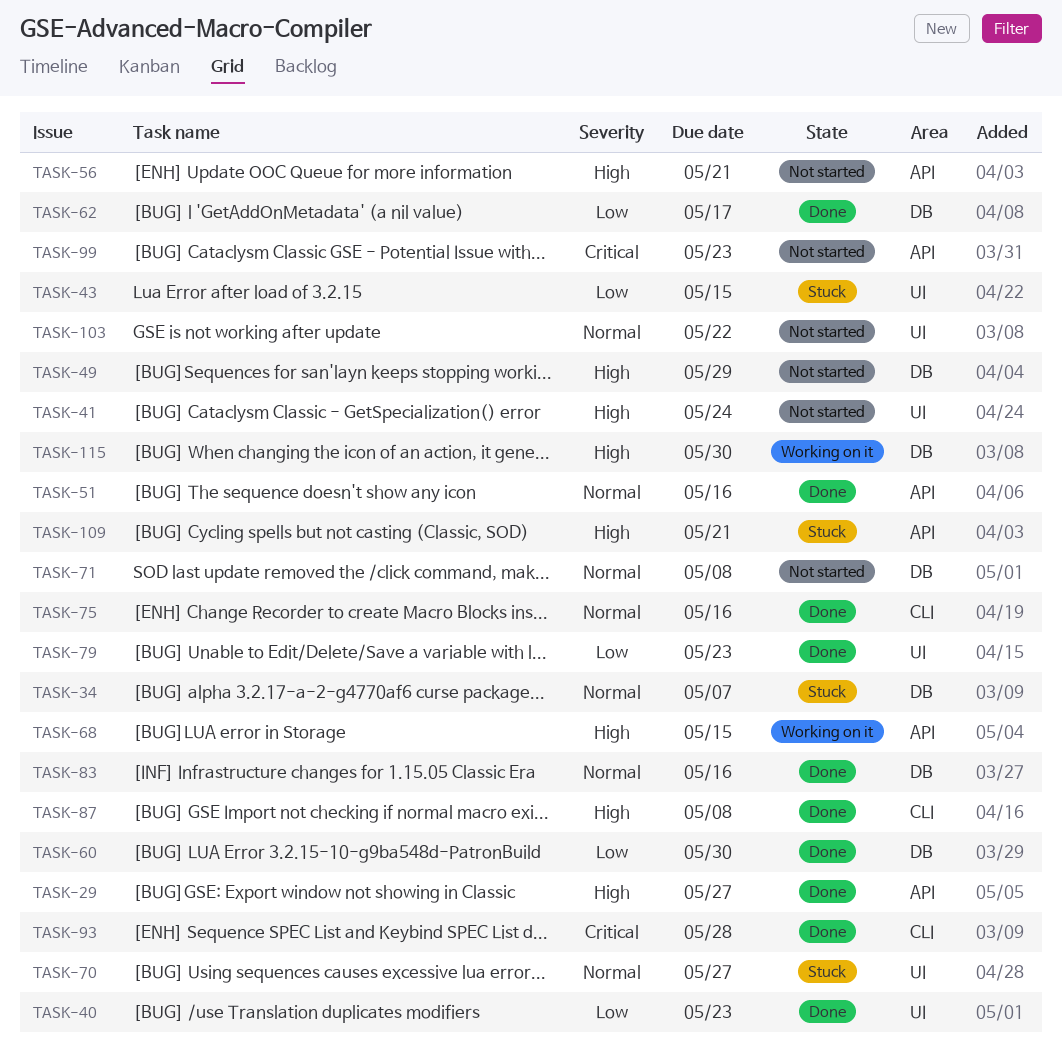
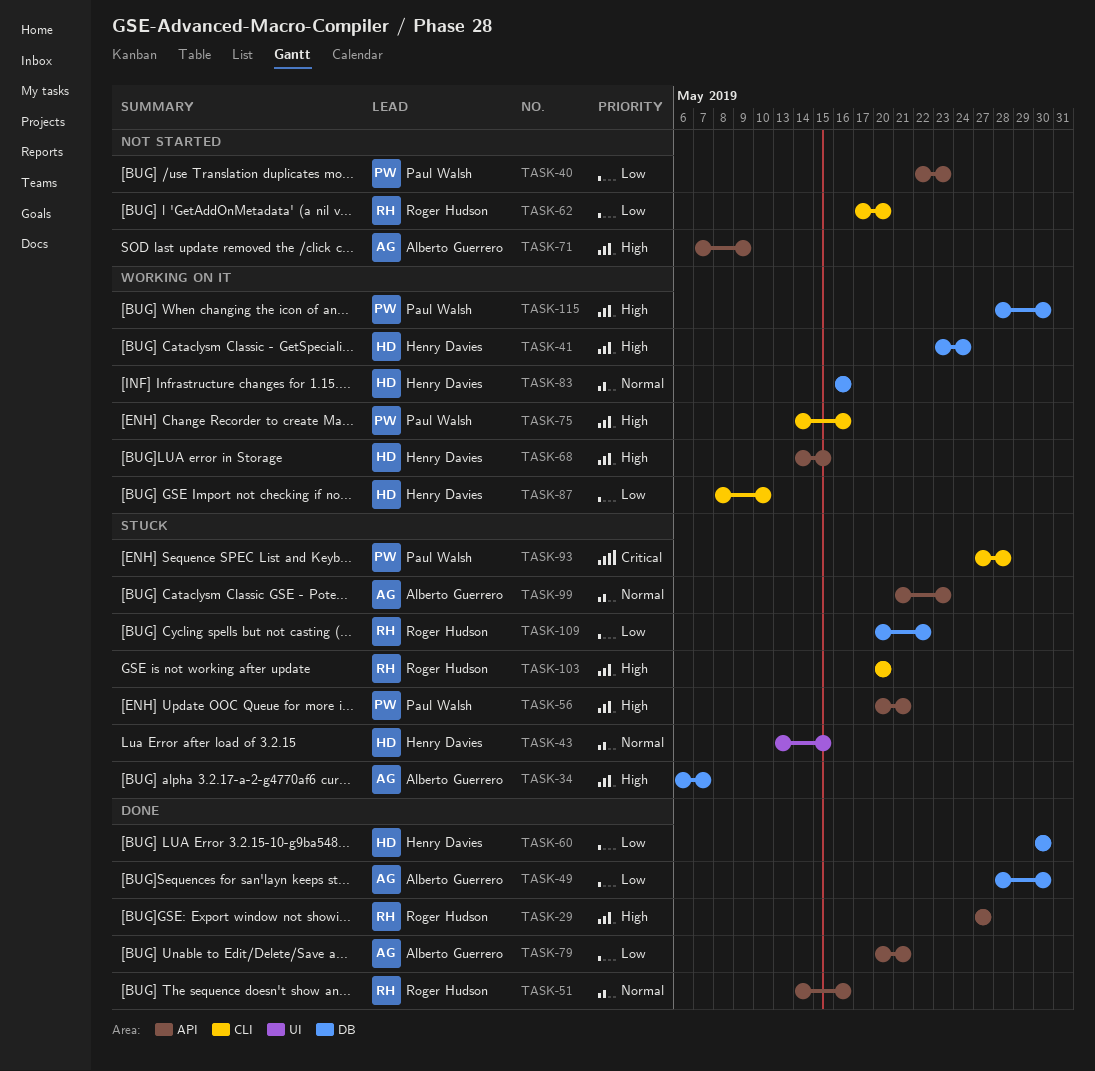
TASK-34, priority: Normal -> High
TASK-40, status: Done -> Not started
TASK-40, label: UI -> API
TASK-41, status: Not started -> Working on it
TASK-41, label: UI -> DB
TASK-43, priority: Low -> Normal
TASK-49, status: Not started -> Done
TASK-49, priority: High -> Low
TASK-49, due: May 29 -> May 30
TASK-56, status: Not started -> Stuck
TASK-62, status: Done -> Not started
TASK-62, label: DB -> CLI
TASK-62, due: May 17 -> May 20
TASK-70: present -> none
TASK-71, priority: Normal -> High
TASK-71, label: DB -> API
TASK-71, due: May 8 -> May 9
TASK-75, status: Done -> Working on it
TASK-75, priority: Normal -> High
TASK-79, label: UI -> API
TASK-79, due: May 23 -> May 21
TASK-83, status: Done -> Working on it
TASK-87, status: Done -> Working on it
TASK-87, priority: High -> Low
TASK-87, due: May 8 -> May 10
TASK-93, status: Done -> Stuck
TASK-99, status: Not started -> Stuck
TASK-99, priority: Critical -> Normal
TASK-103, status: Not started -> Stuck
TASK-103, priority: Normal -> High
TASK-103, label: UI -> CLI
TASK-103, due: May 22 -> May 20
TASK-109, priority: High -> Low
TASK-109, label: API -> DB
TASK-109, due: May 21 -> May 22

